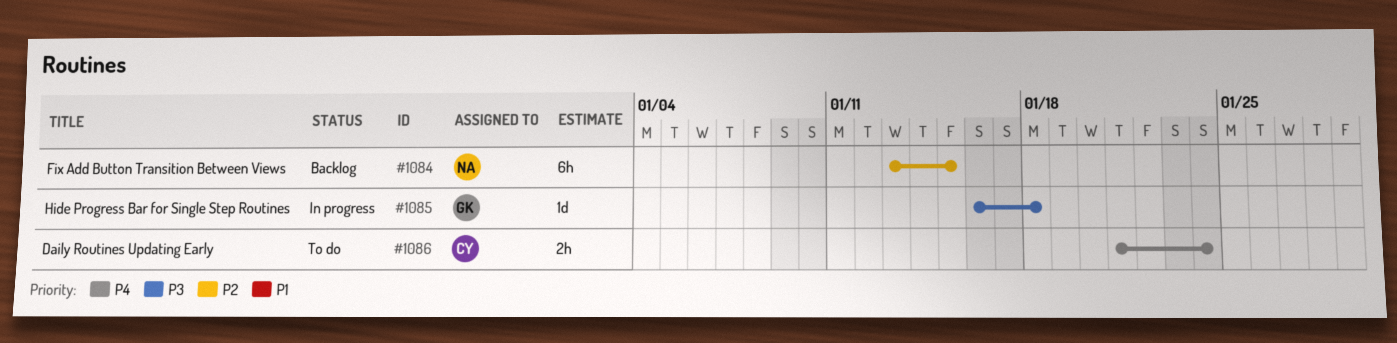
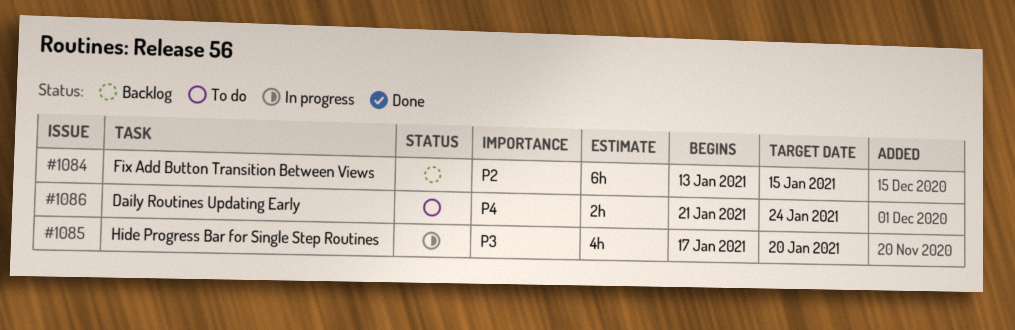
#1085, estimate: 1d -> 4h
#1085, start: Jan 16 -> Jan 17
#1085, due: Jan 18 -> Jan 20

